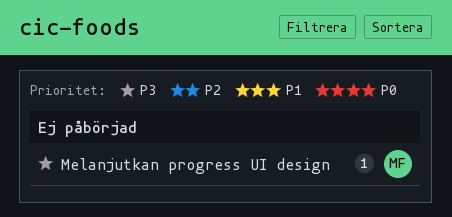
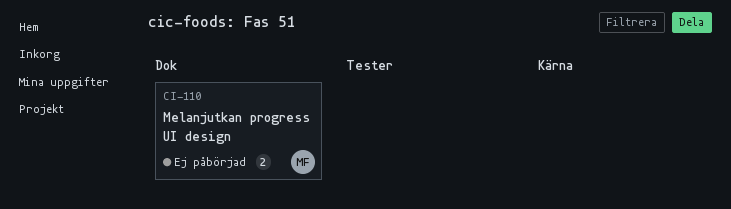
Melanjutkan progress UI design, estimate: 1 -> 2

